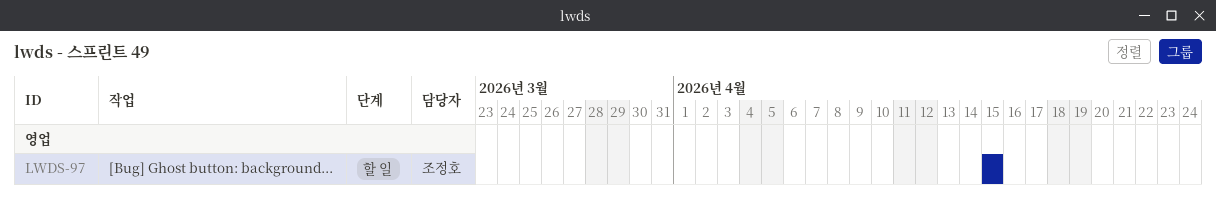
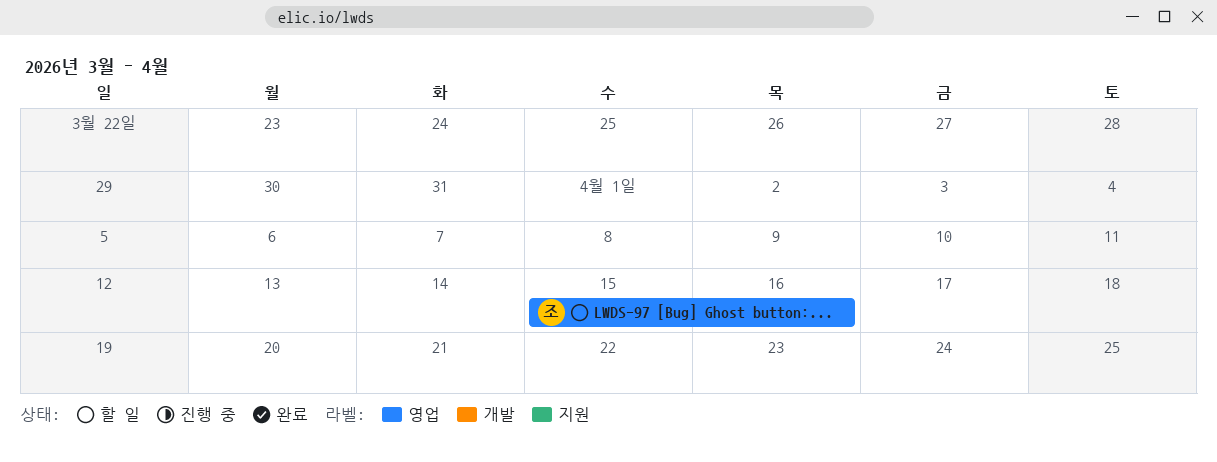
LWDS-97, due: Apr 15 -> Apr 16

